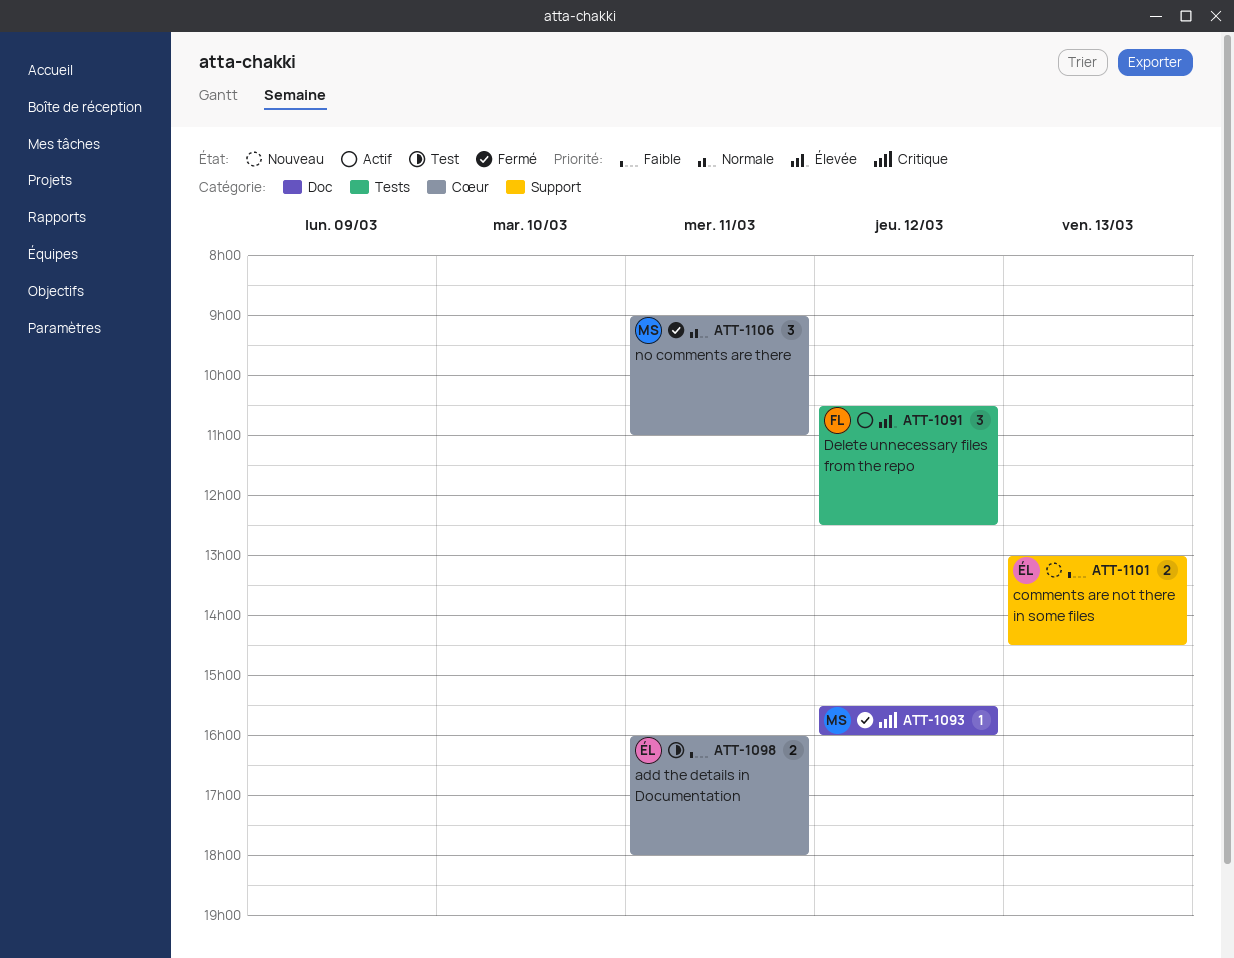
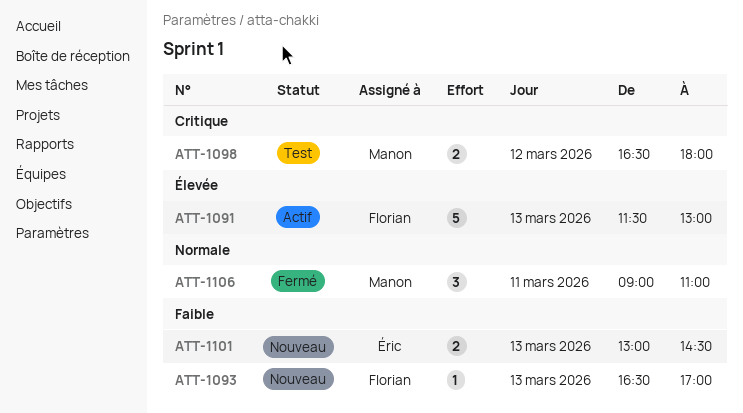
ATT-1091, estimate: 3 -> 5
ATT-1091, day: Mar 12 -> Mar 13
ATT-1091, begins: 10:30 -> 11:30
ATT-1091, ends: 12:30 -> 13:00
ATT-1093, status: Fermé -> Nouveau
ATT-1093, owner: Manon -> Florian
ATT-1093, priority: Critique -> Faible
ATT-1093, day: Mar 12 -> Mar 13
ATT-1093, begins: 15:30 -> 16:30
ATT-1093, ends: 16:00 -> 17:00
ATT-1098, owner: Éric -> Manon
ATT-1098, priority: Faible -> Critique
ATT-1098, day: Mar 11 -> Mar 12
ATT-1098, begins: 16:00 -> 16:30

